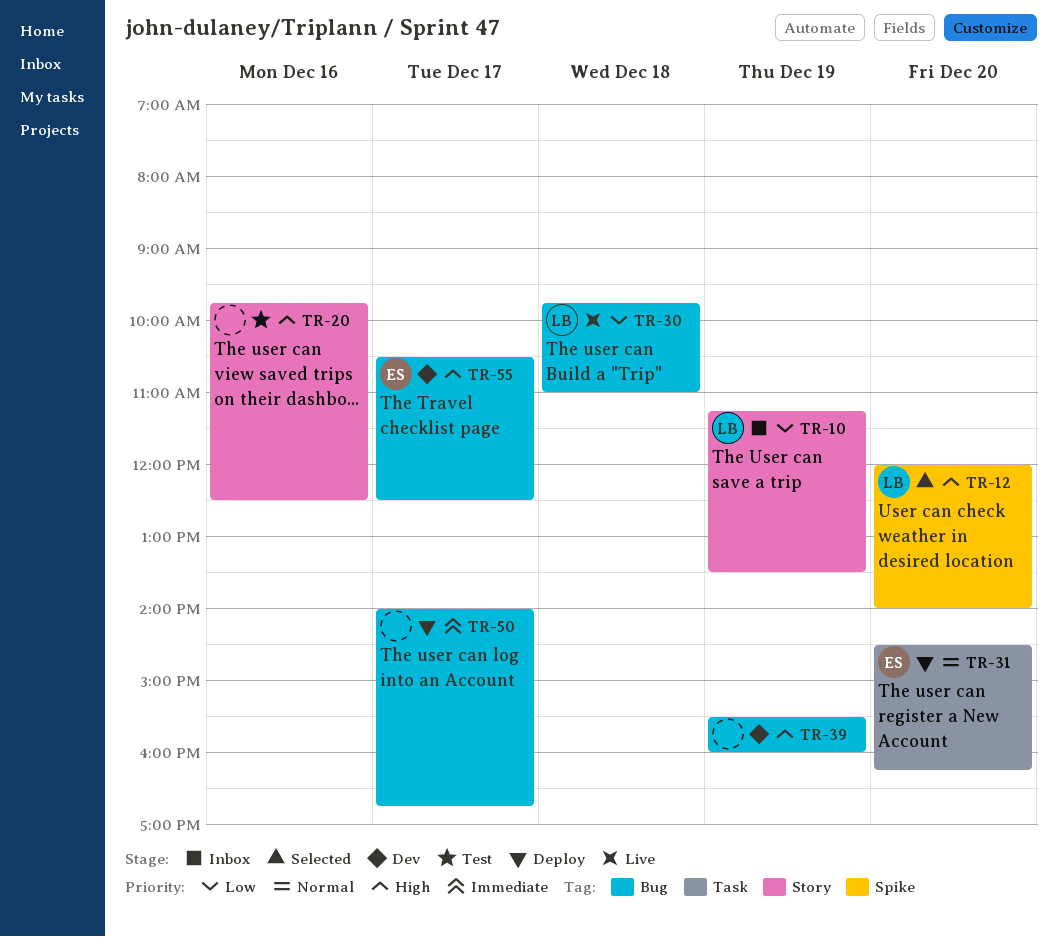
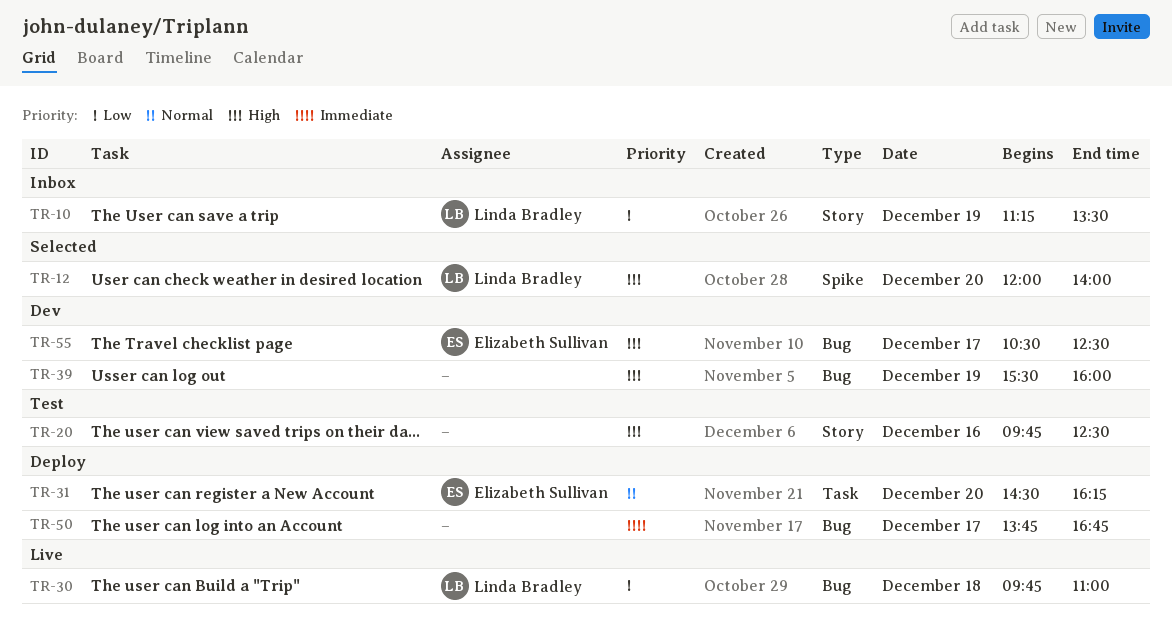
TR-50, begins: 14:00 -> 13:45

